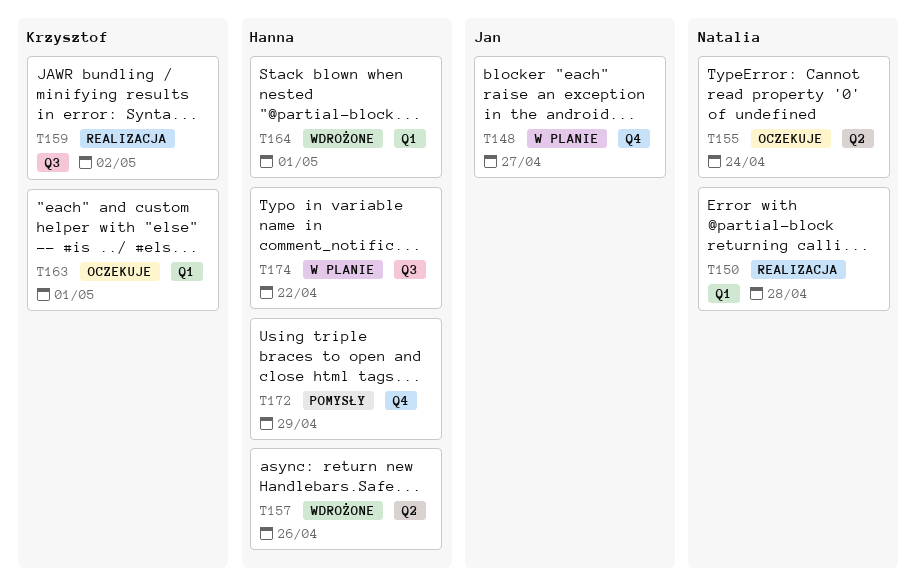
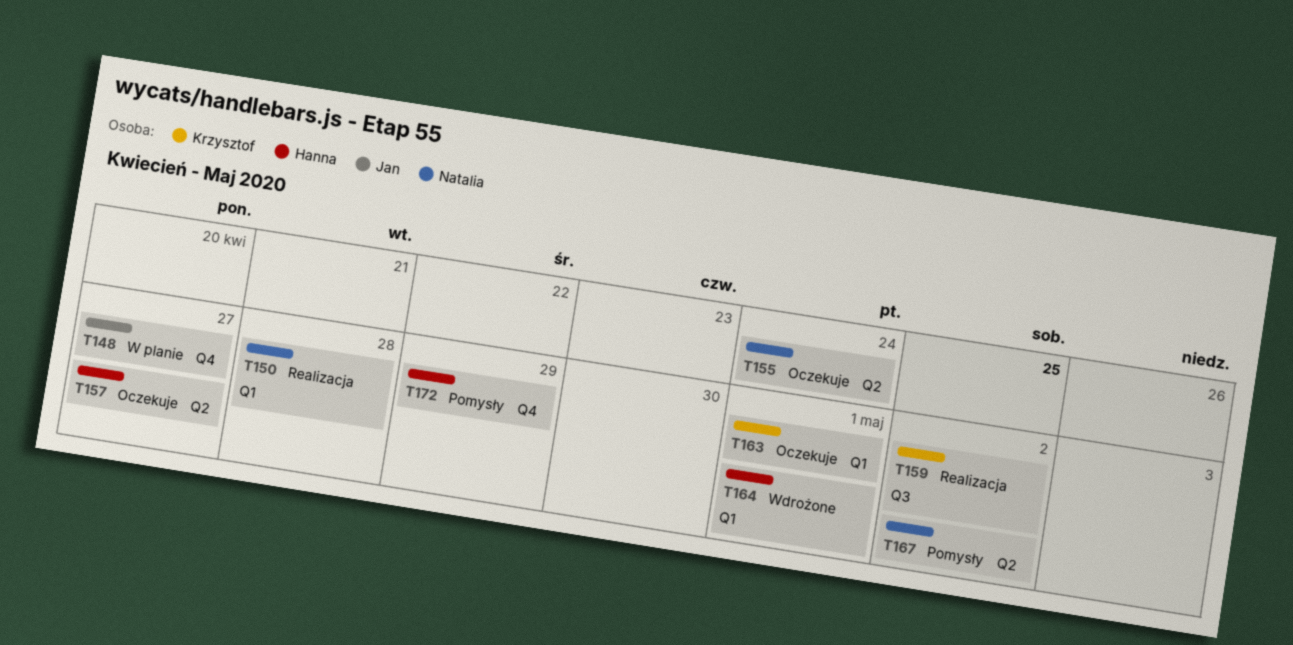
T157, status: Wdrożone -> Oczekuje
T157, due: Apr 26 -> Apr 27
T167: none -> present
T174: present -> none

